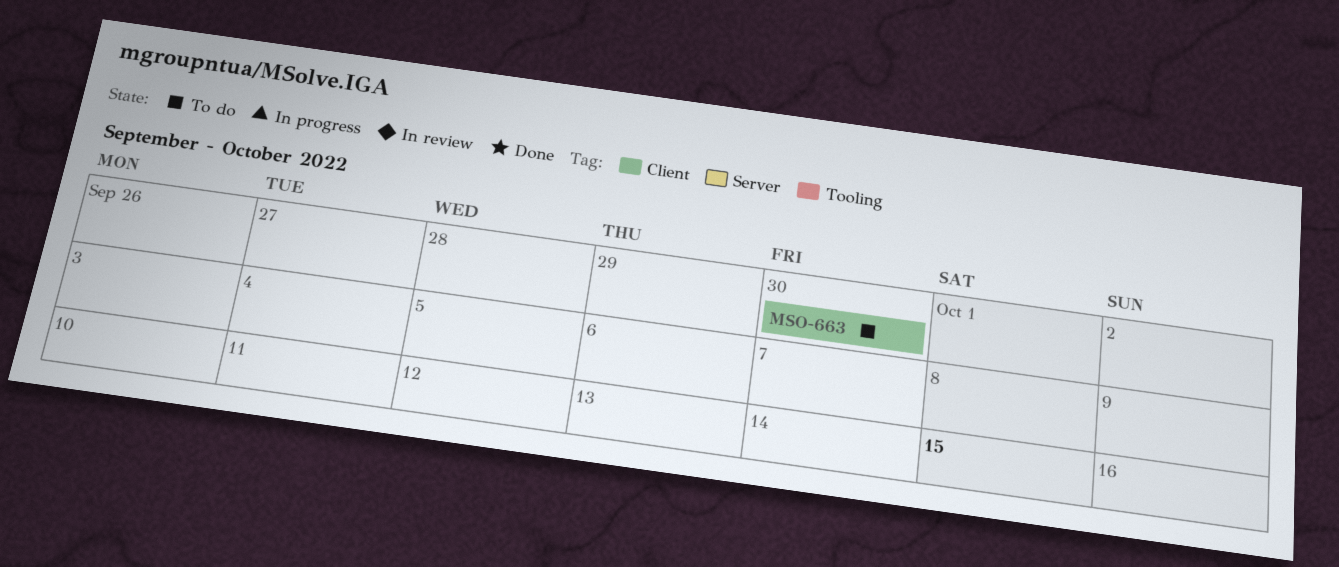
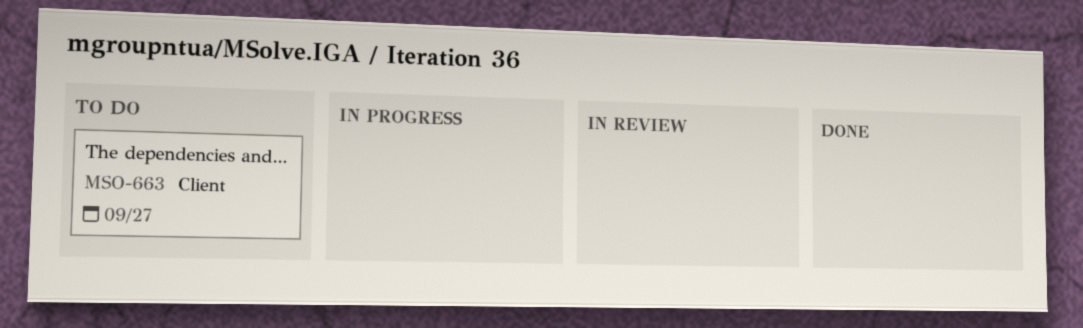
MSO-663, due: Sep 30 -> Sep 27

